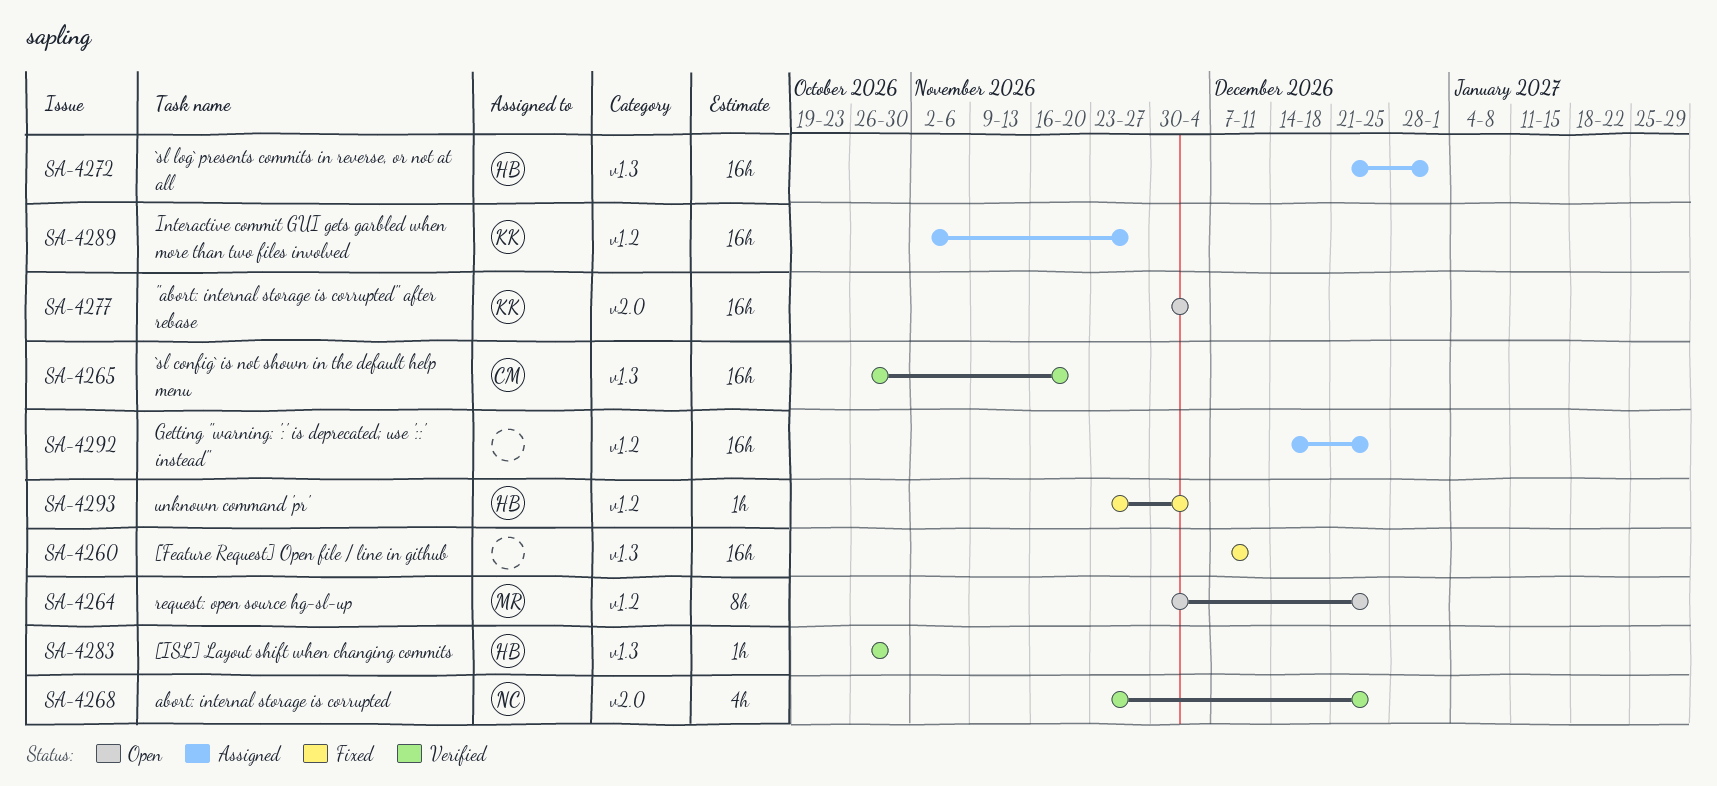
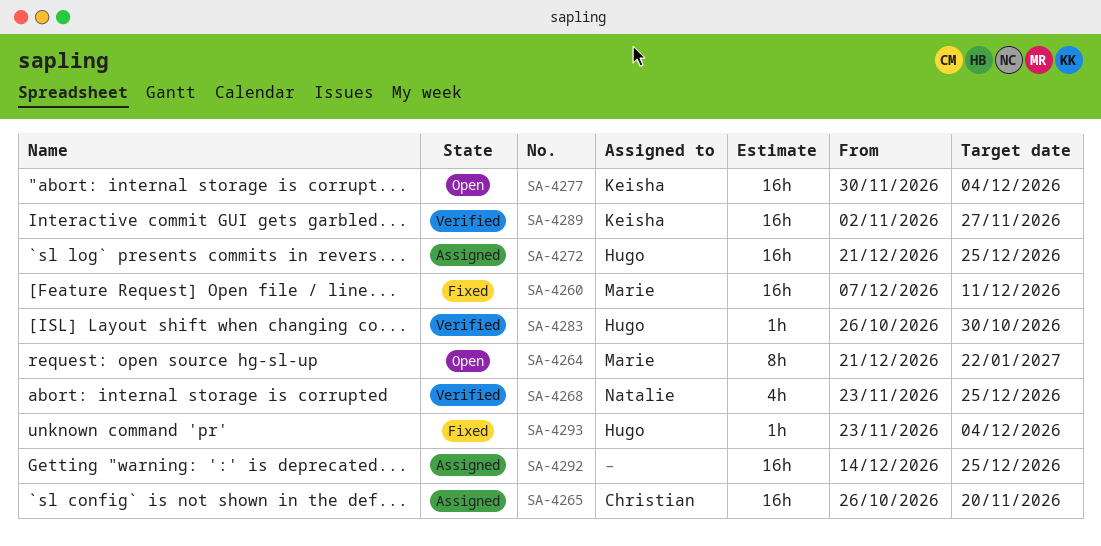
SA-4260, owner: none -> Marie
SA-4264, start: Nov 30 -> Dec 21
SA-4264, due: Dec 25 -> Jan 22
SA-4265, status: Verified -> Assigned
SA-4272, due: Jan 1 -> Dec 25
SA-4289, status: Assigned -> Verified

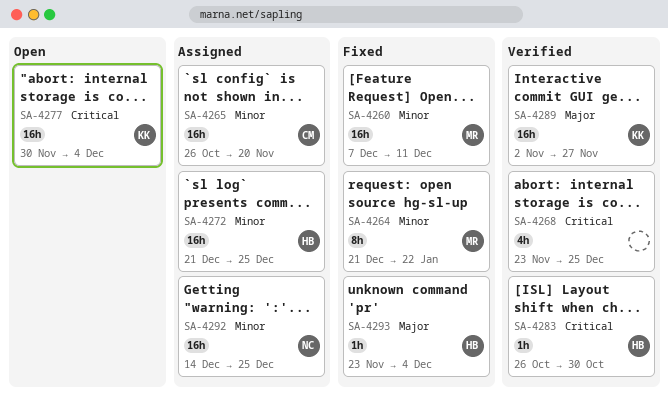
SA-4264, status: Open -> Fixed
SA-4268, owner: Natalie -> none
SA-4292, owner: none -> Natalie

